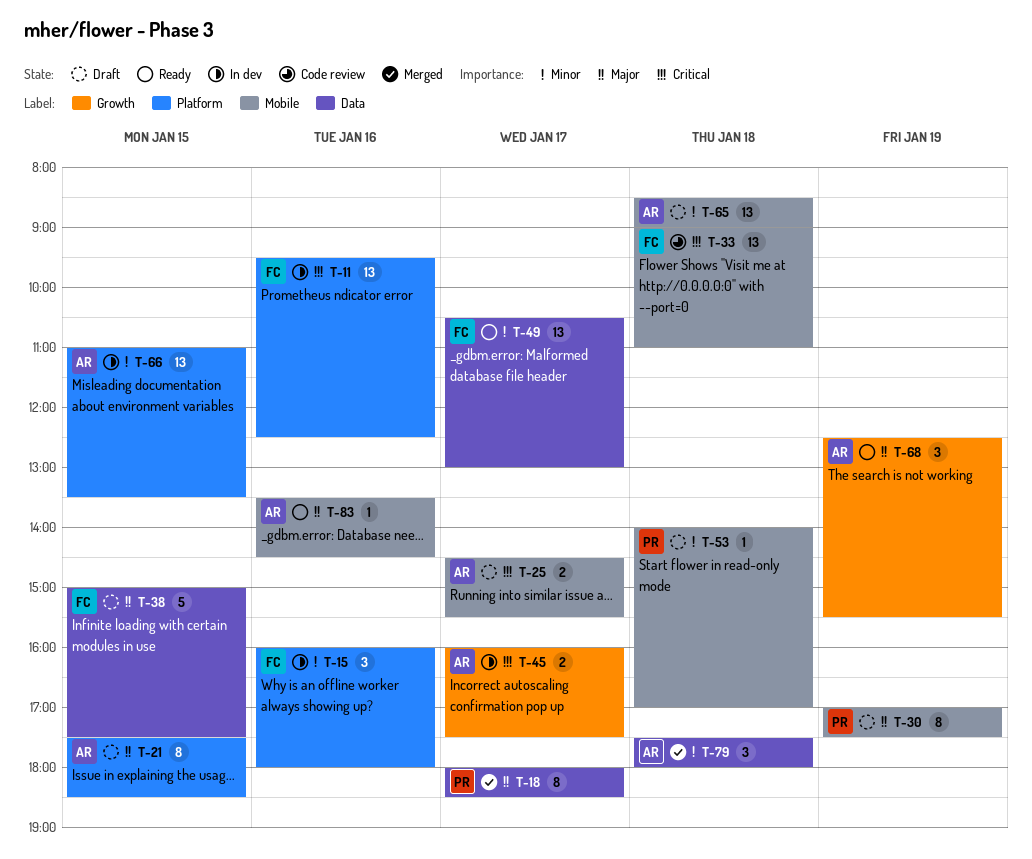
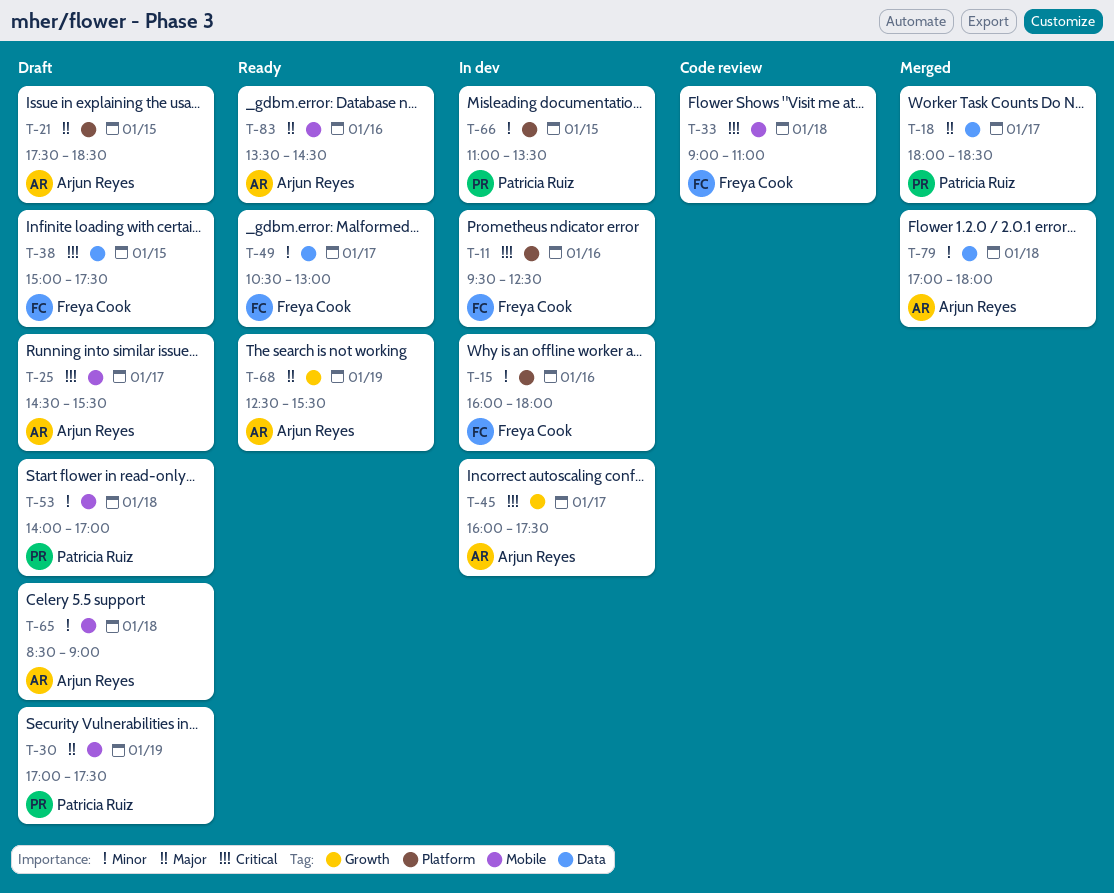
T-38, priority: Major -> Critical
T-66, owner: Arjun Reyes -> Patricia Ruiz
T-79, begins: 17:30 -> 17:00

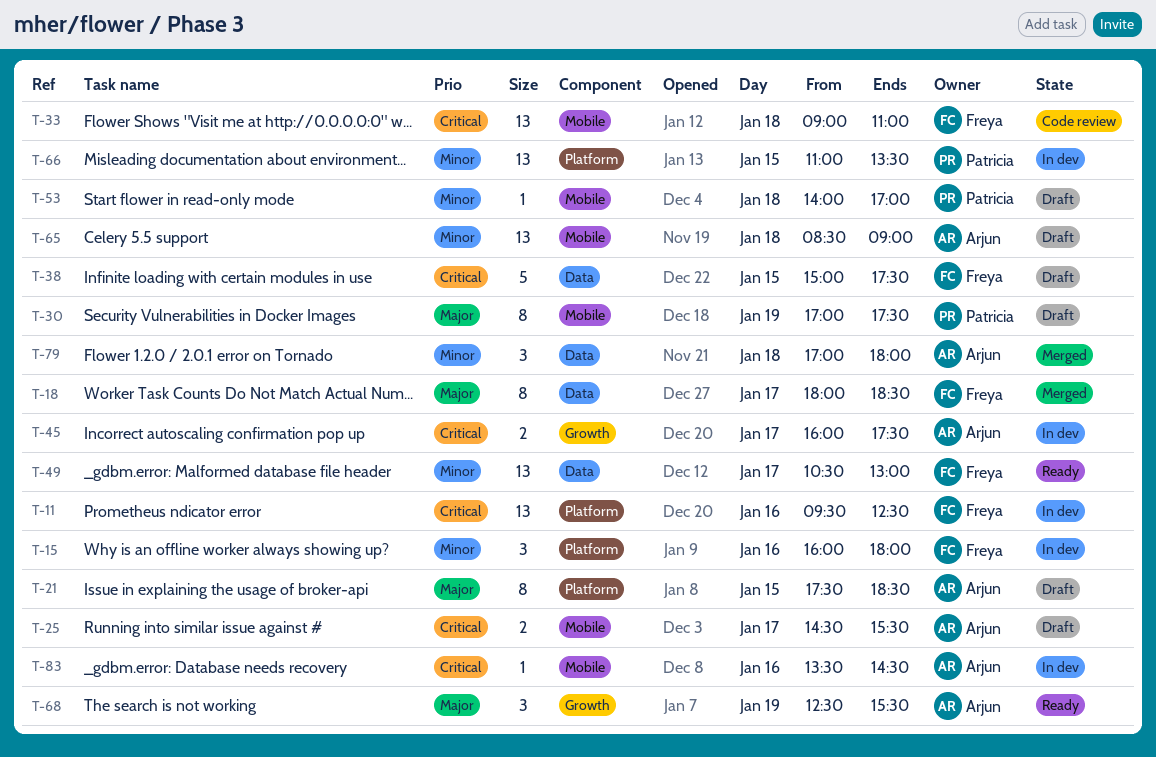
T-18, owner: Patricia Ruiz -> Freya Cook
T-83, status: Ready -> In dev
T-83, priority: Major -> Critical

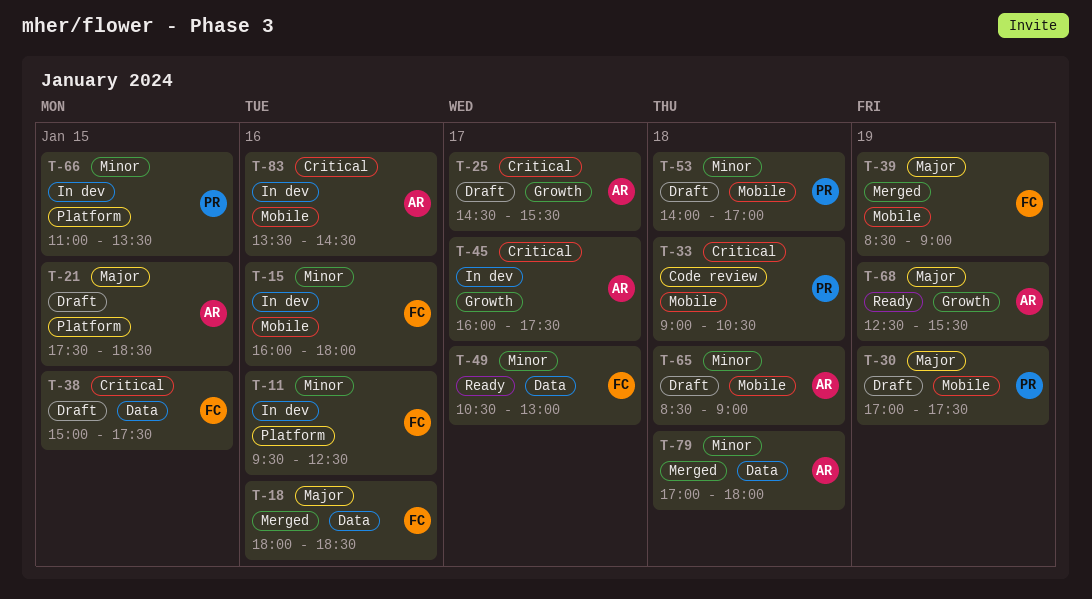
T-11, priority: Critical -> Minor
T-15, label: Platform -> Mobile
T-18, day: Jan 17 -> Jan 16
T-25, label: Mobile -> Growth
T-33, owner: Freya -> Patricia
T-33, ends: 11:00 -> 10:30
T-39: none -> present

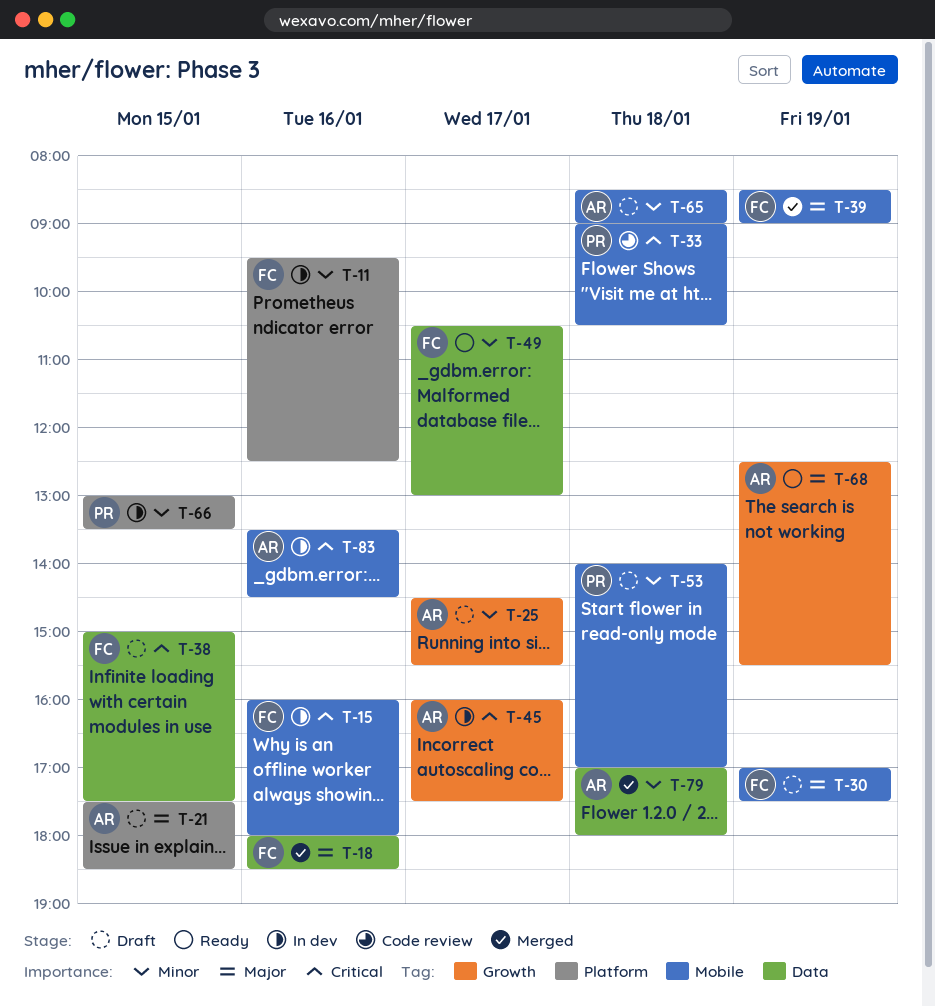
T-15, priority: Minor -> Critical
T-25, priority: Critical -> Minor
T-30, owner: PR -> FC
T-66, begins: 11:00 -> 13:00

